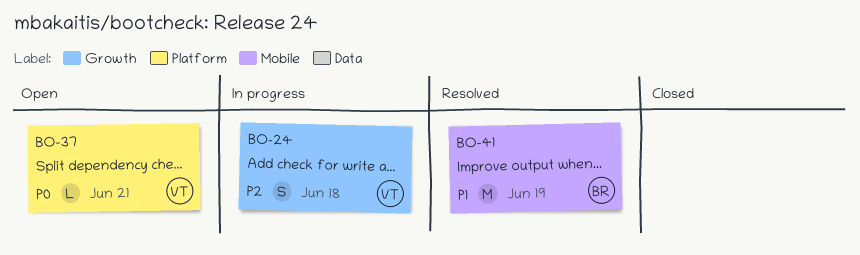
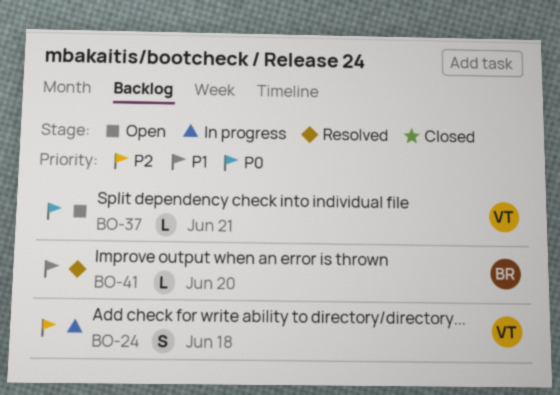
BO-41, estimate: M -> L
BO-41, due: Jun 19 -> Jun 20

